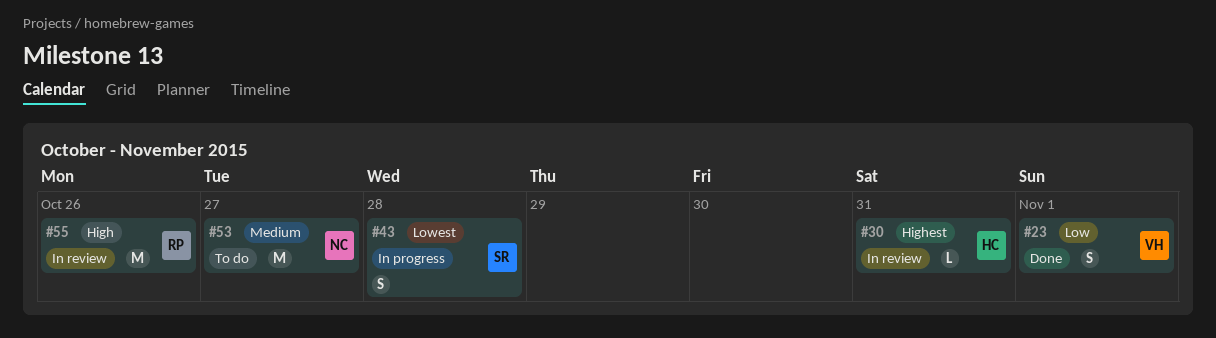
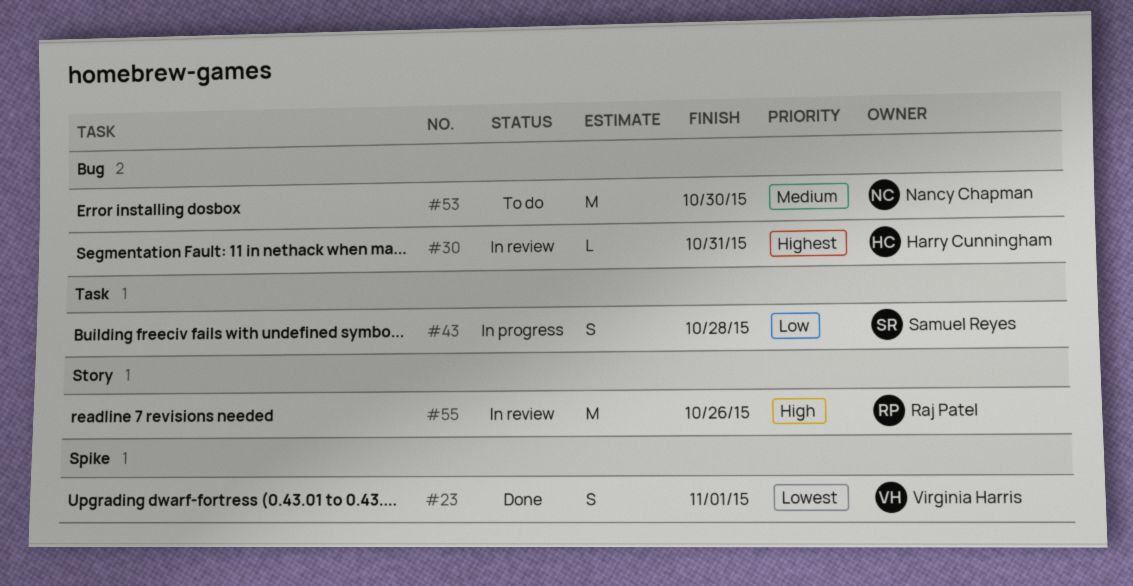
#23, priority: Low -> Lowest
#43, priority: Lowest -> Low
#53, due: Oct 27 -> Oct 30

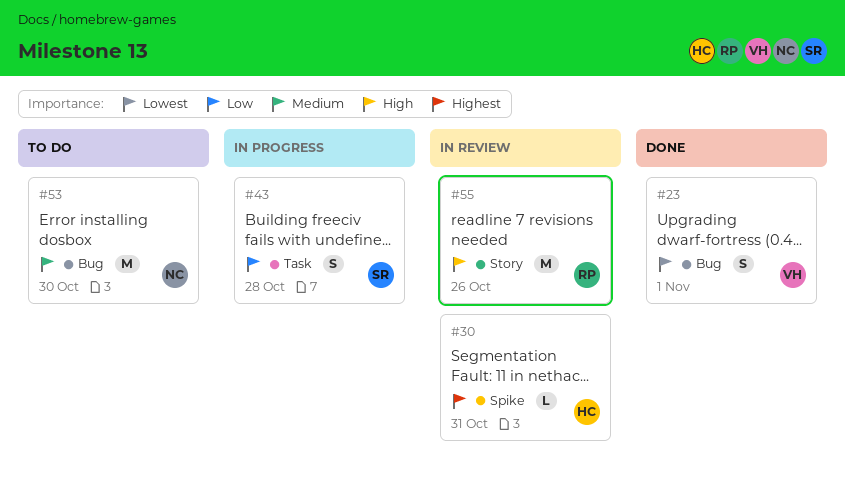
#23, label: Spike -> Bug
#30, label: Bug -> Spike

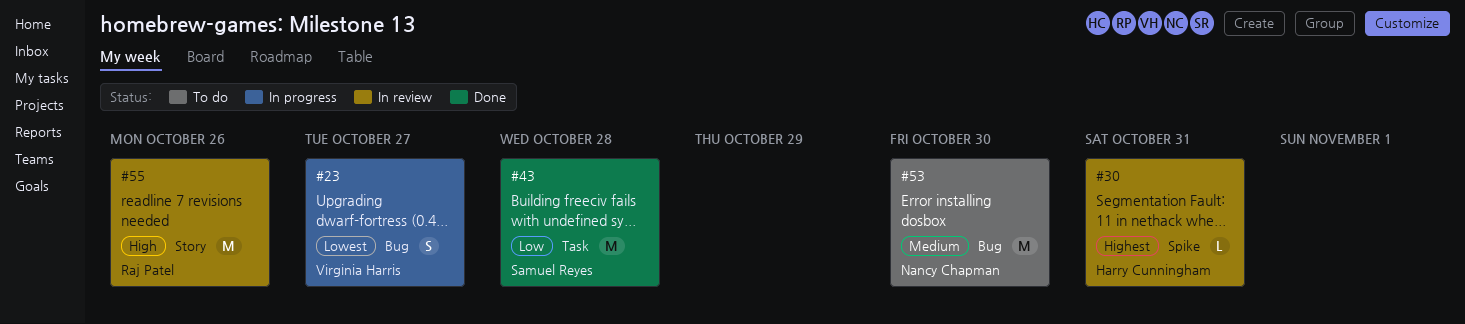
#23, status: Done -> In progress
#23, due: Nov 1 -> Oct 27
#43, status: In progress -> Done
#43, estimate: S -> M

